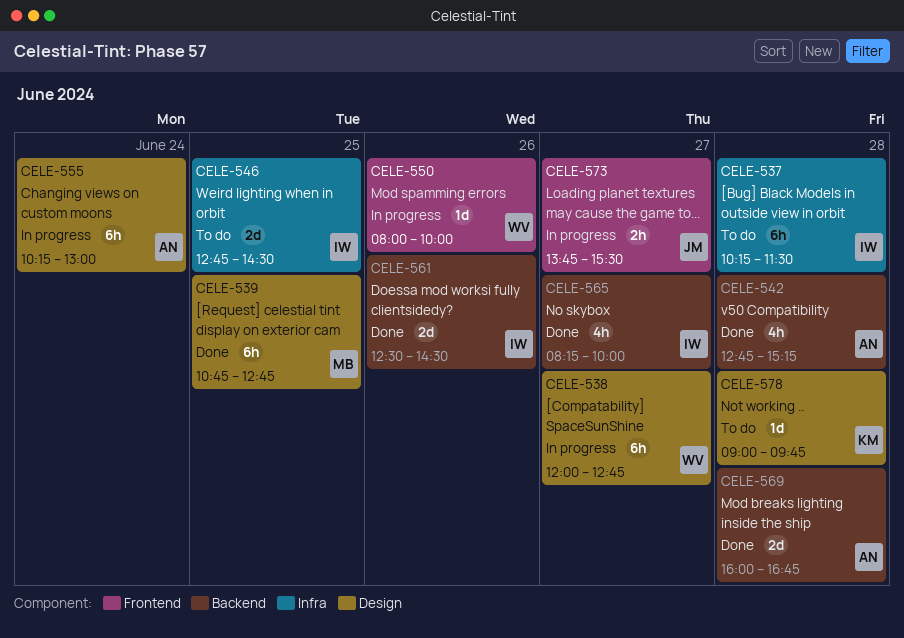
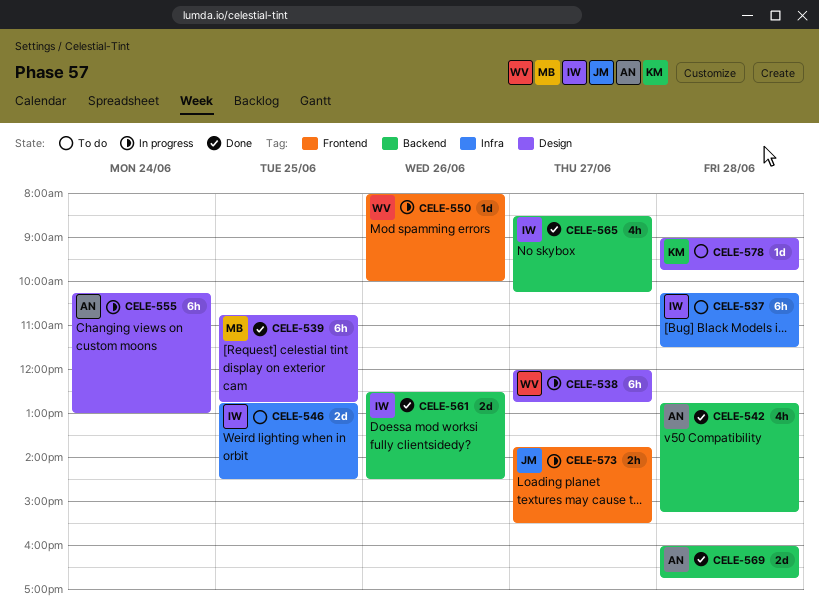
CELE-565, begins: 08:15 -> 08:30
CELE-565, ends: 10:00 -> 10:15

